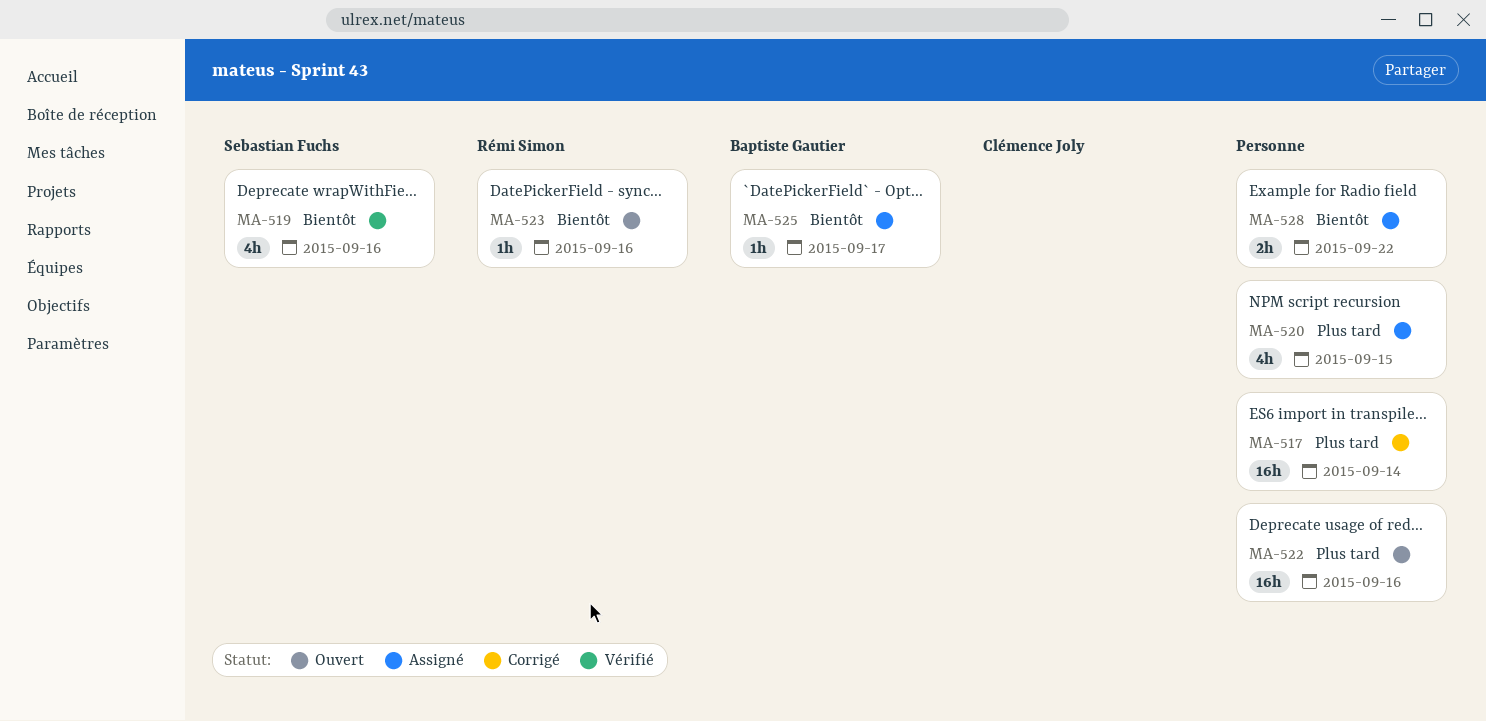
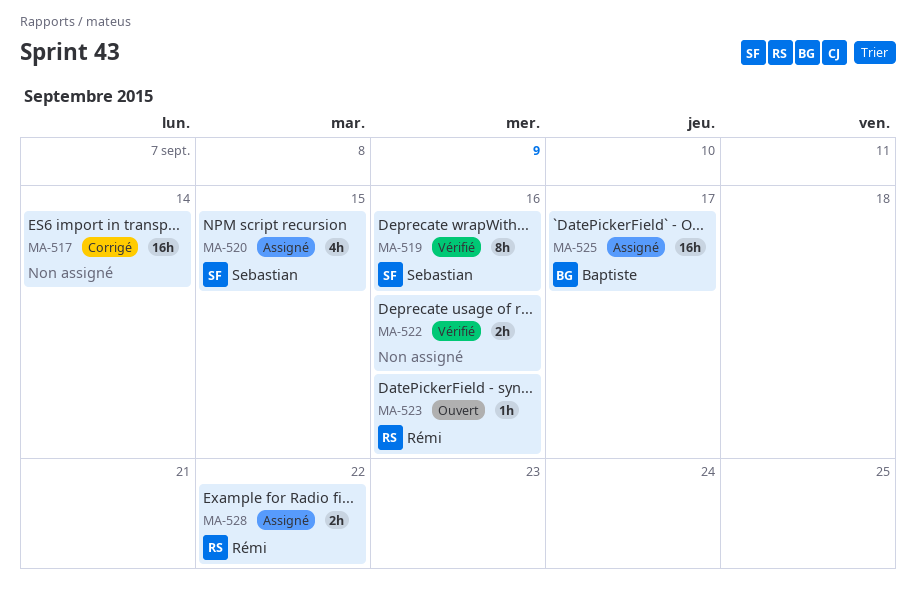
MA-519, estimate: 4h -> 8h
MA-520, owner: none -> Sebastian Fuchs
MA-522, status: Ouvert -> Vérifié
MA-522, estimate: 16h -> 2h
MA-525, estimate: 1h -> 16h
MA-528, owner: none -> Rémi Simon

